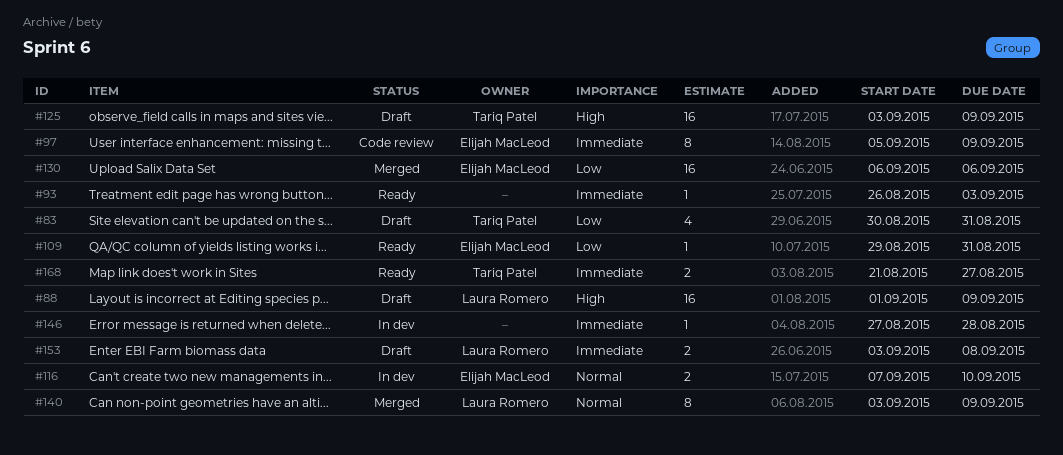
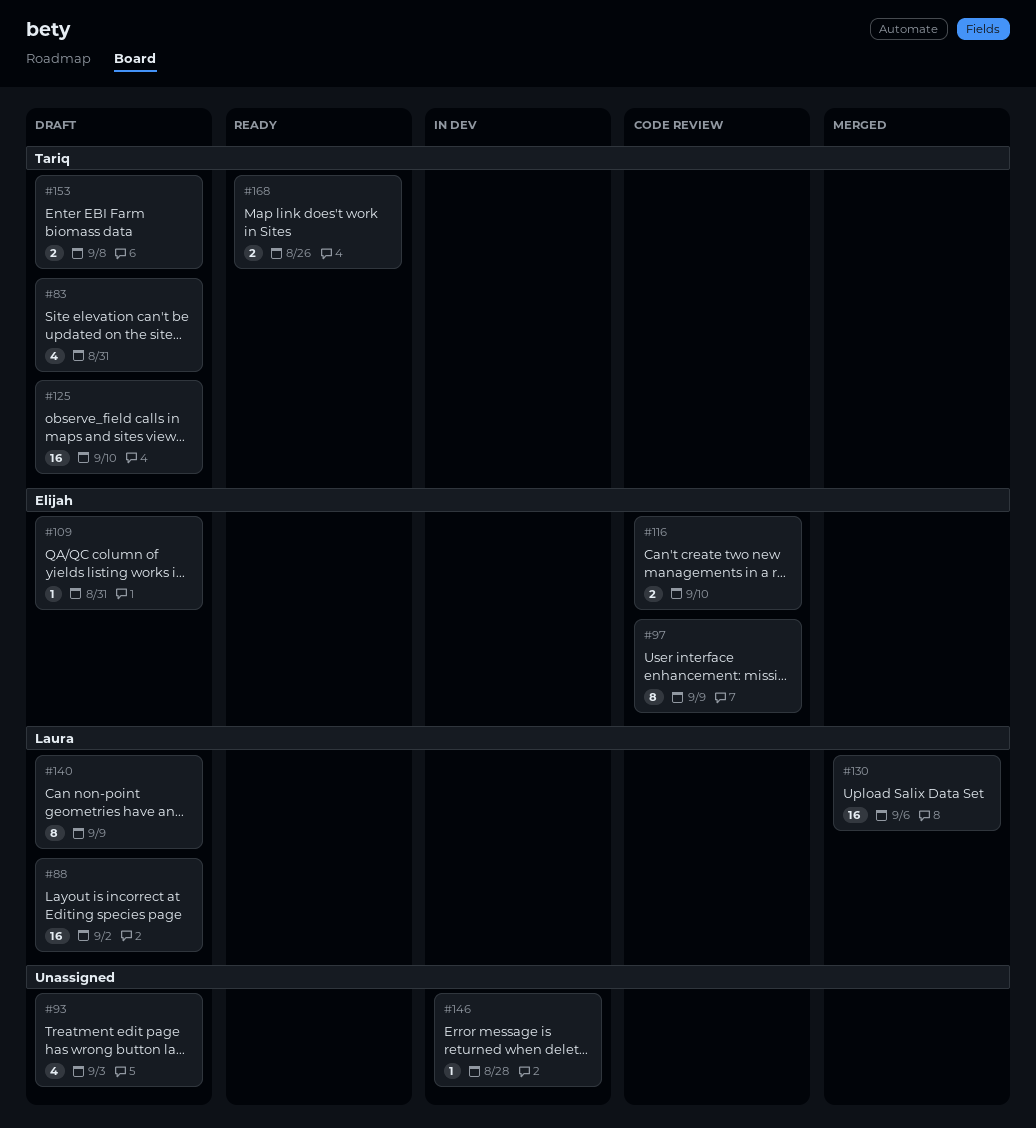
#88, due: Sep 9 -> Sep 2
#93, status: Ready -> Draft
#93, estimate: 1 -> 4
#109, status: Ready -> Draft
#116, status: In dev -> Code review
#125, due: Sep 9 -> Sep 10
#130, owner: Elijah MacLeod -> Laura Romero
#140, status: Merged -> Draft
#153, owner: Laura Romero -> Tariq Patel
#168, due: Aug 27 -> Aug 26

